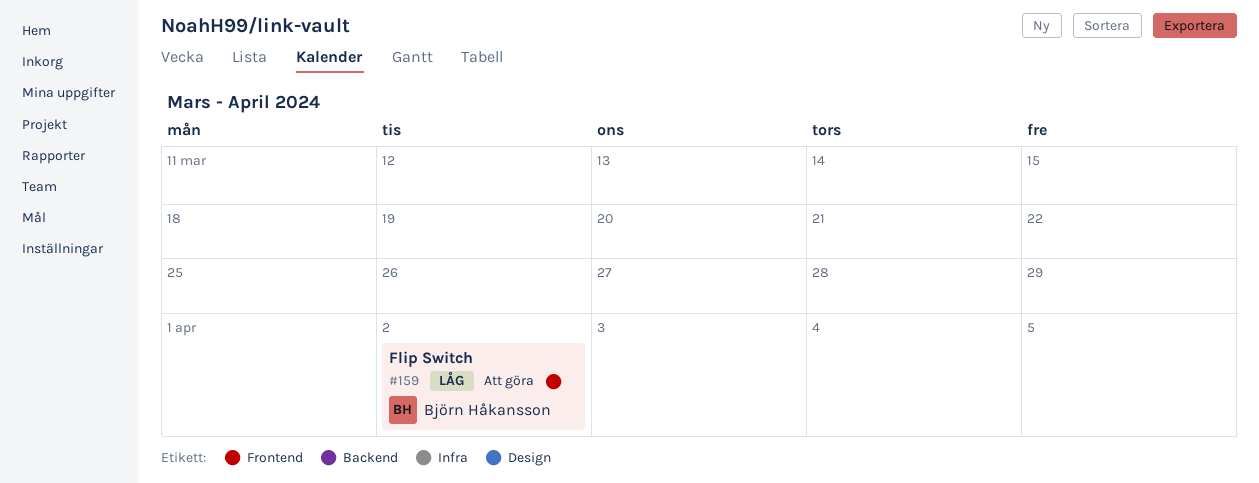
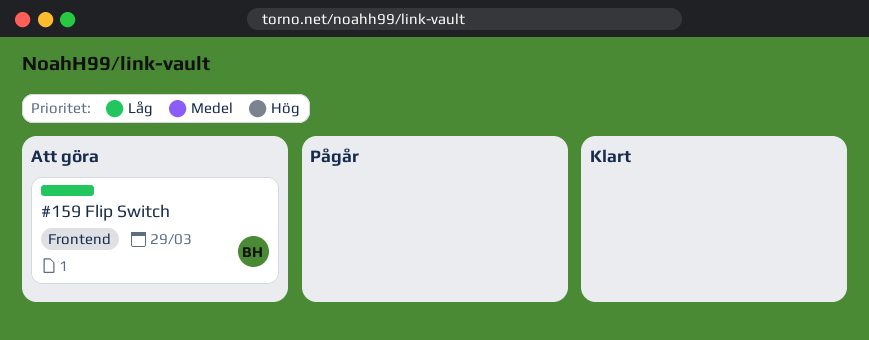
#159, due: Apr 2 -> Mar 29

